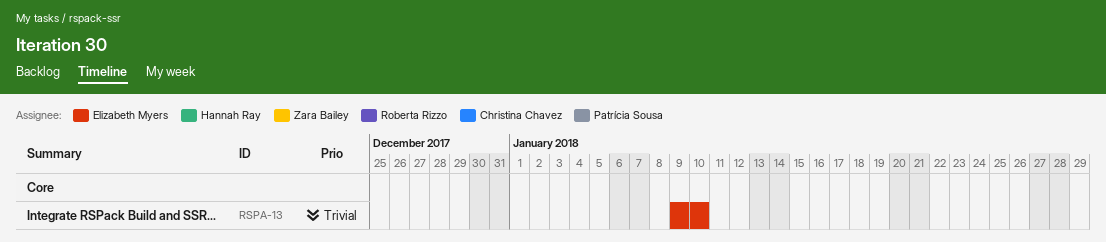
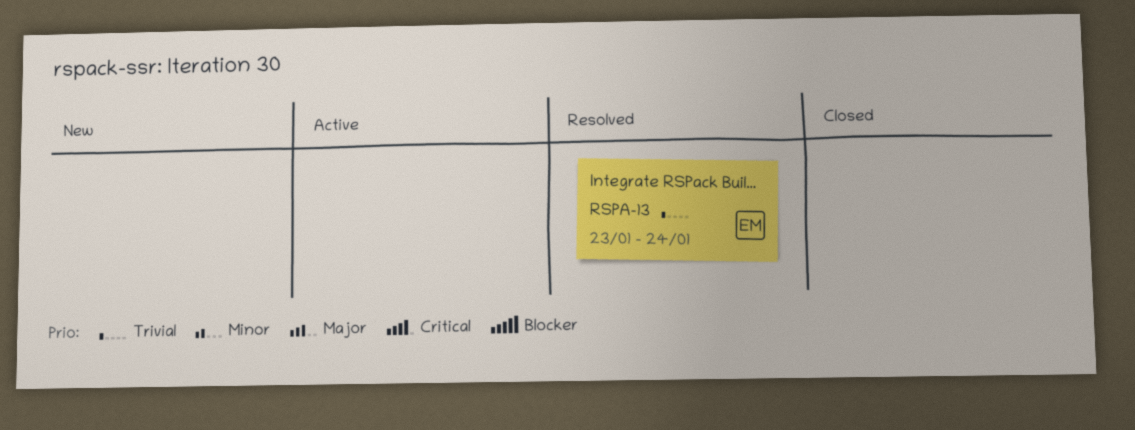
RSPA-13, start: Jan 9 -> Jan 23
RSPA-13, due: Jan 10 -> Jan 24

